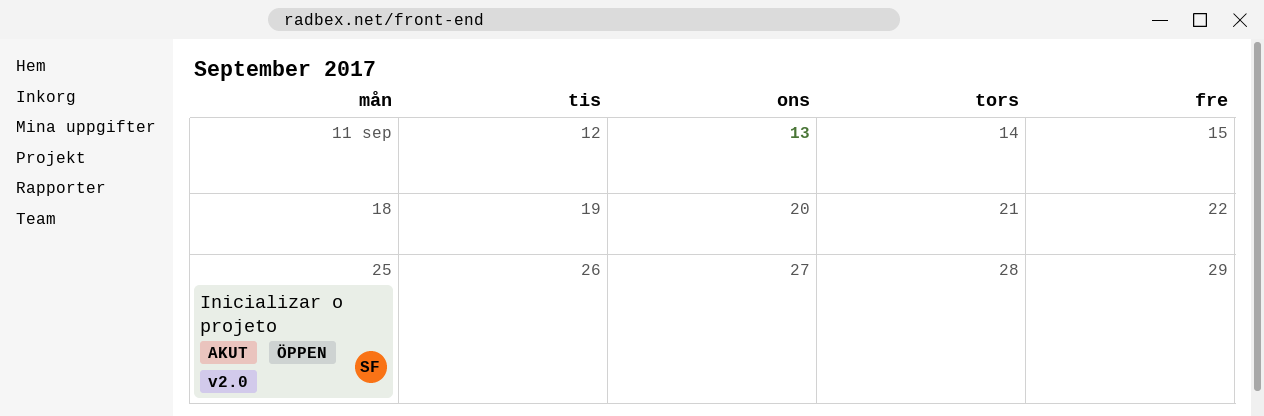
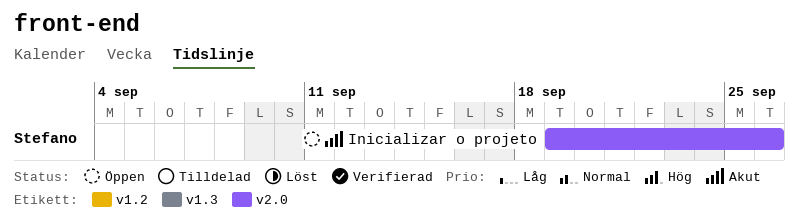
Inicializar o projeto, due: Sep 25 -> Sep 26

